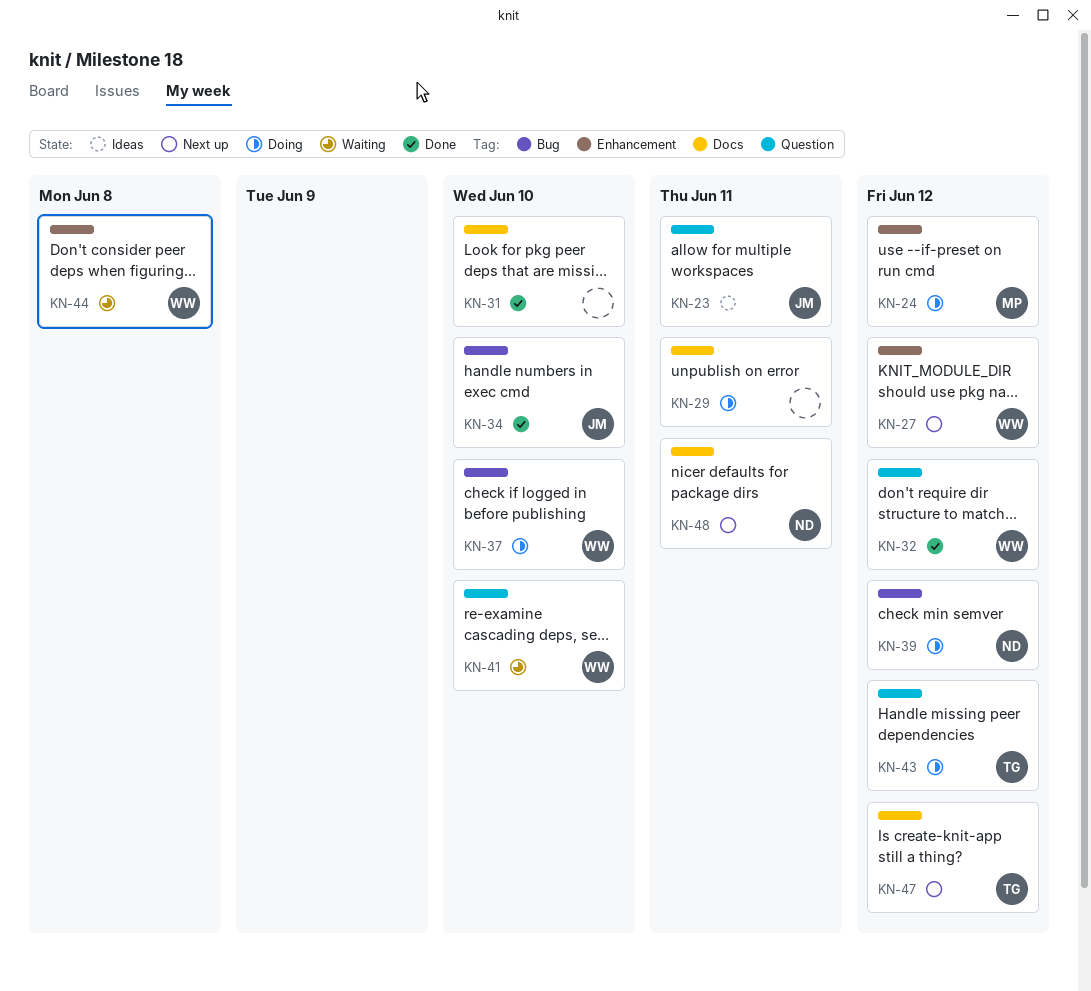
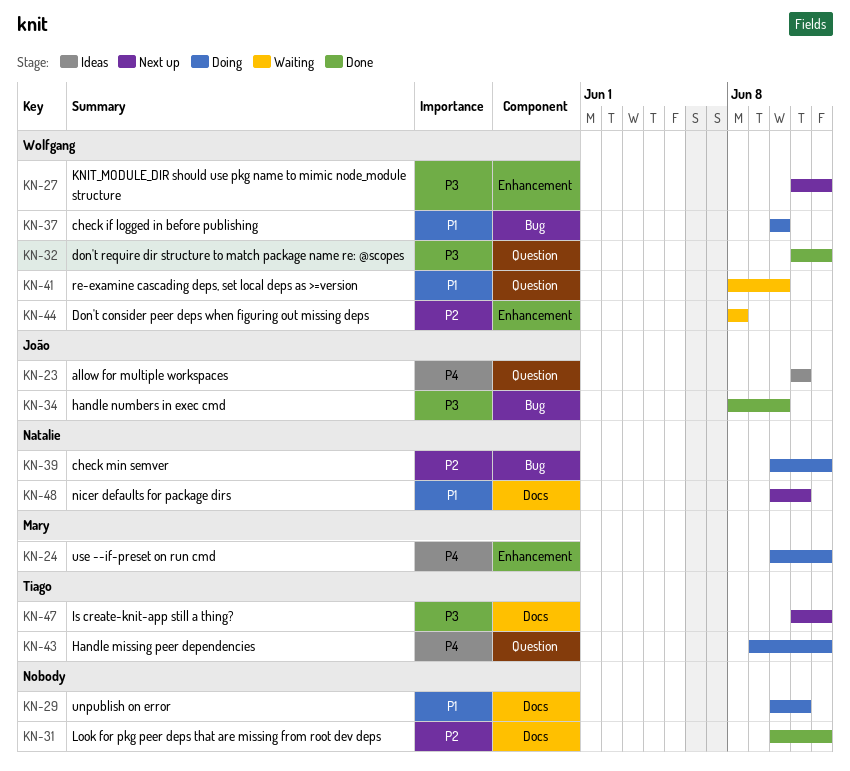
KN-31, due: Jun 10 -> Jun 12

